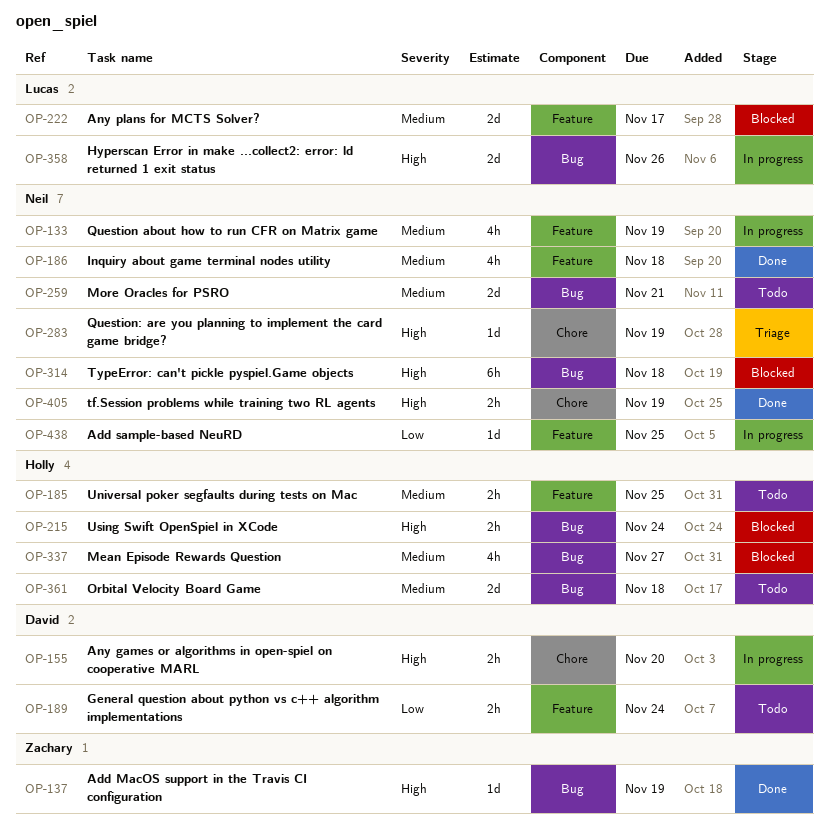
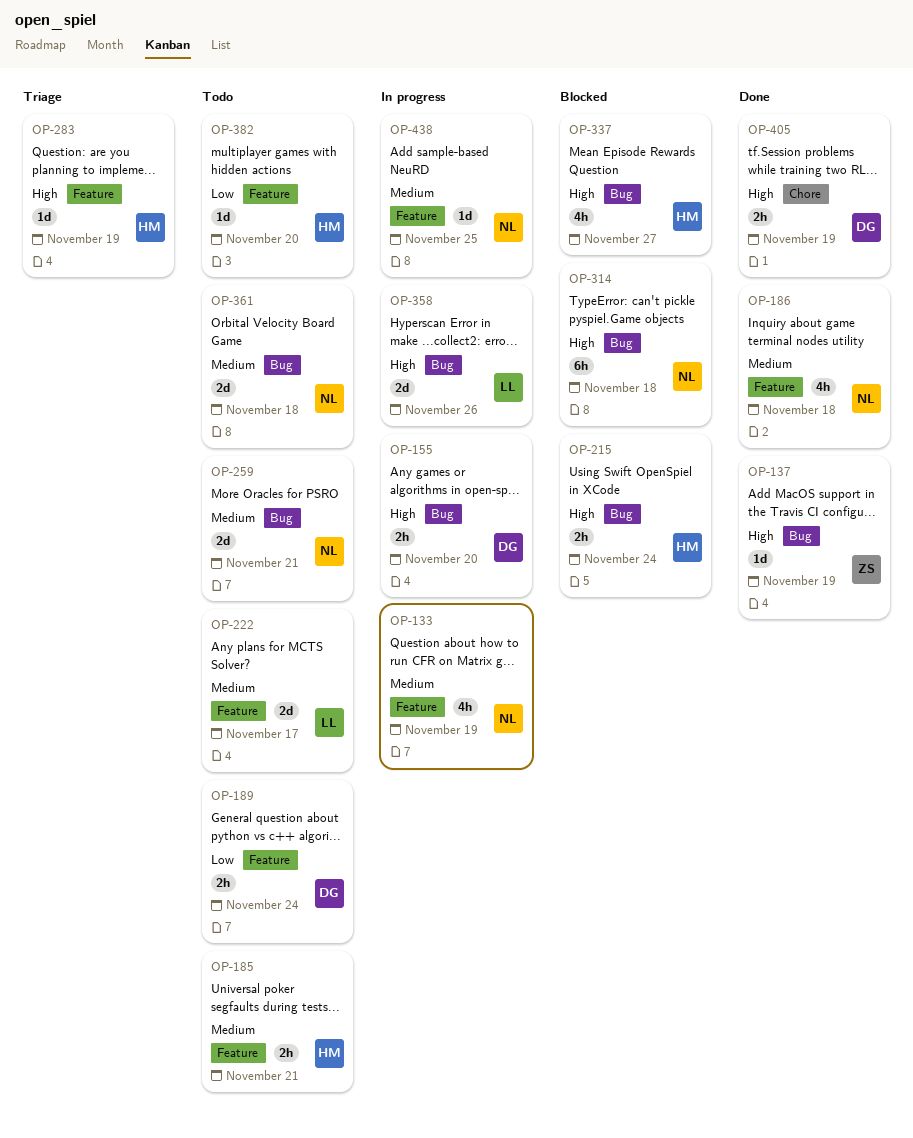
OP-155, label: Chore -> Bug
OP-185, due: Nov 25 -> Nov 21
OP-222, status: Blocked -> Todo
OP-283, owner: Neil -> Holly
OP-283, label: Chore -> Feature
OP-337, priority: Medium -> High
OP-361, owner: Holly -> Neil
OP-382: none -> present
OP-405, owner: Neil -> David
OP-438, priority: Low -> Medium

